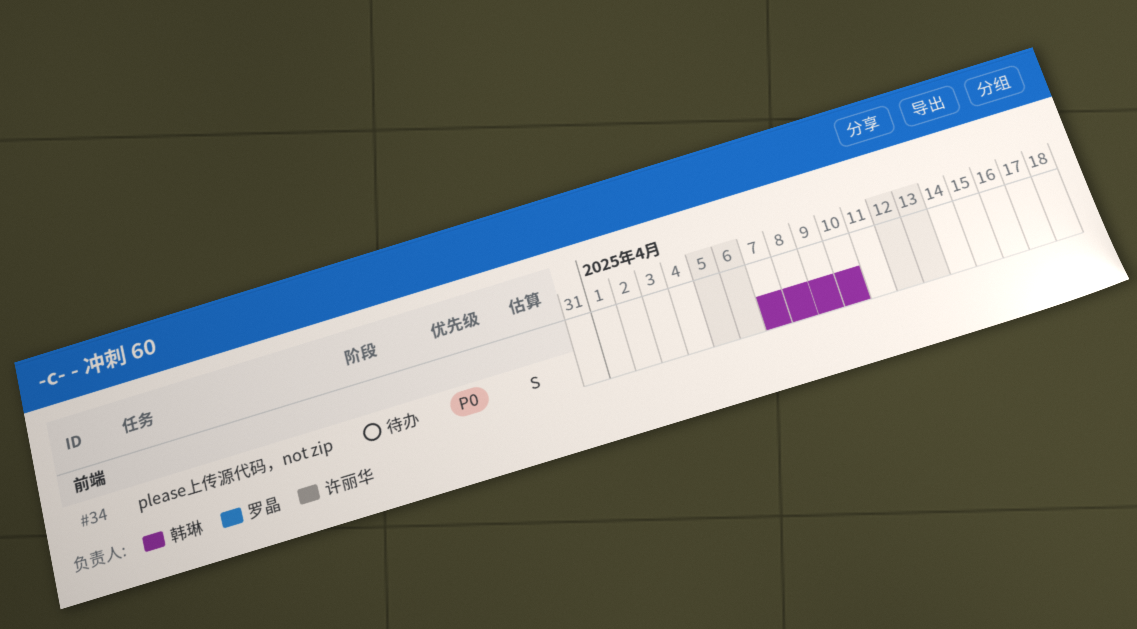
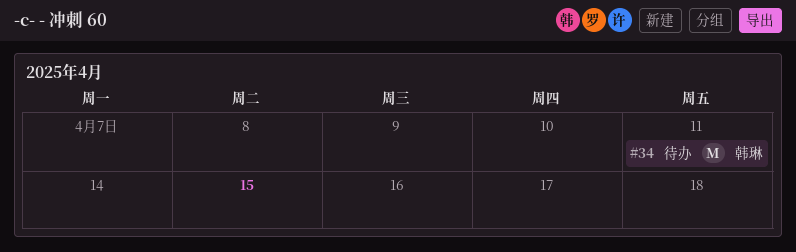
#34, estimate: S -> M
#34, due: Apr 10 -> Apr 11

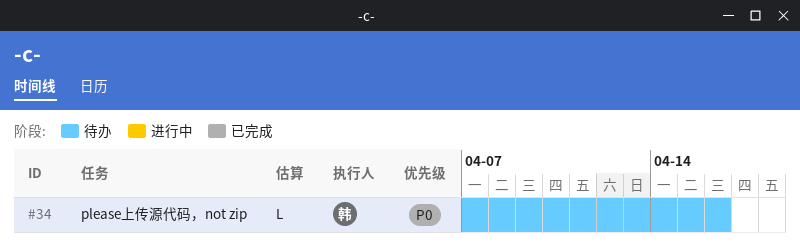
#34, estimate: M -> L
#34, due: Apr 11 -> Apr 16

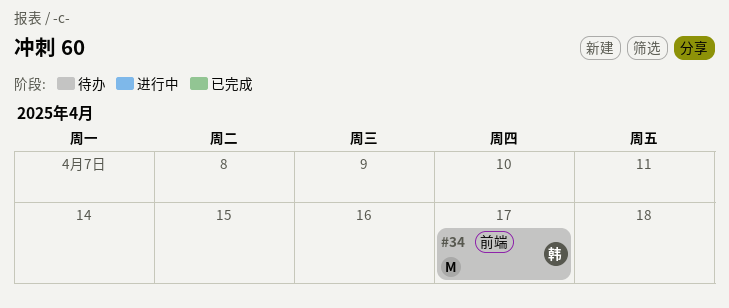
#34, estimate: L -> M
#34, due: Apr 16 -> Apr 17

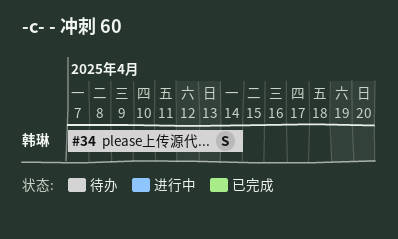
#34, estimate: M -> S
#34, due: Apr 17 -> Apr 14

